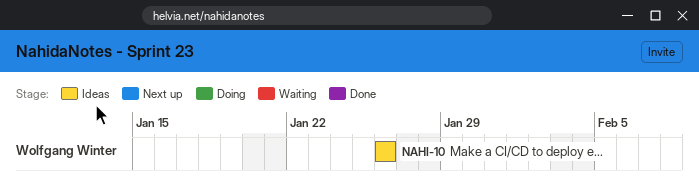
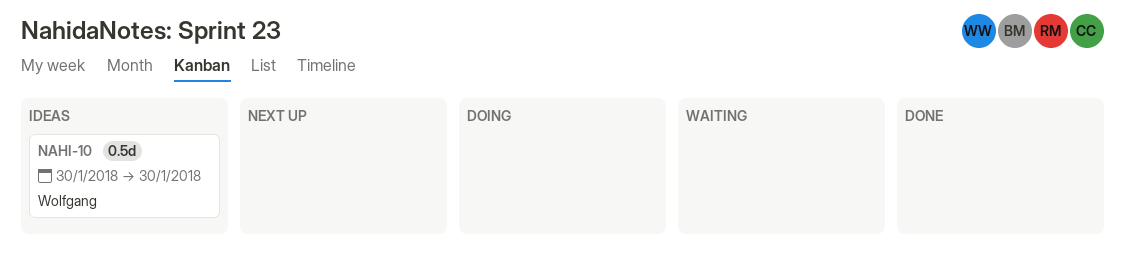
NAHI-10, start: Jan 26 -> Jan 30
NAHI-10, due: Jan 26 -> Jan 30

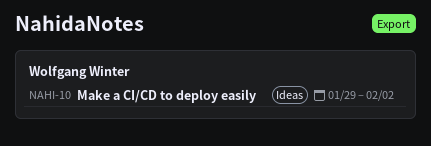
NAHI-10, start: Jan 30 -> Jan 29
NAHI-10, due: Jan 30 -> Feb 2

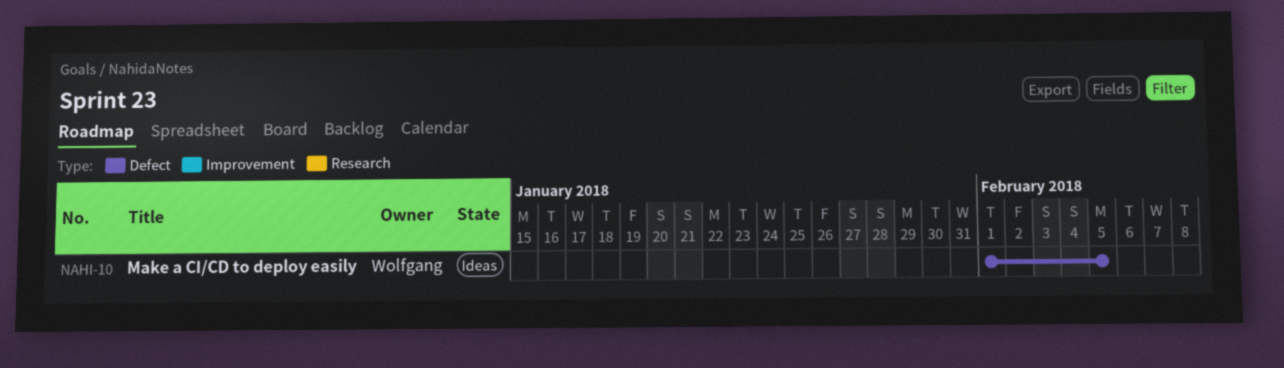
NAHI-10, start: Jan 29 -> Feb 1
NAHI-10, due: Feb 2 -> Feb 5

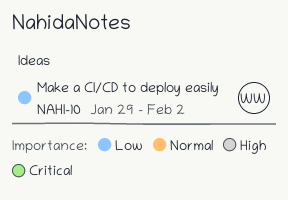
NAHI-10, start: Feb 1 -> Jan 29
NAHI-10, due: Feb 5 -> Feb 2

